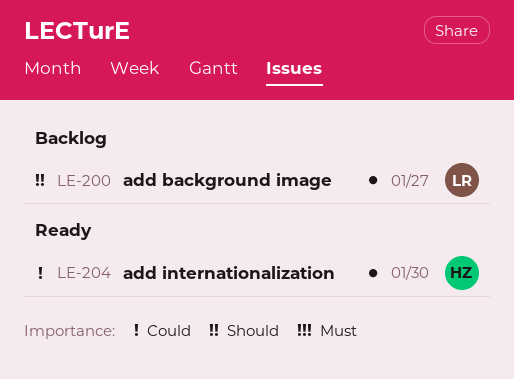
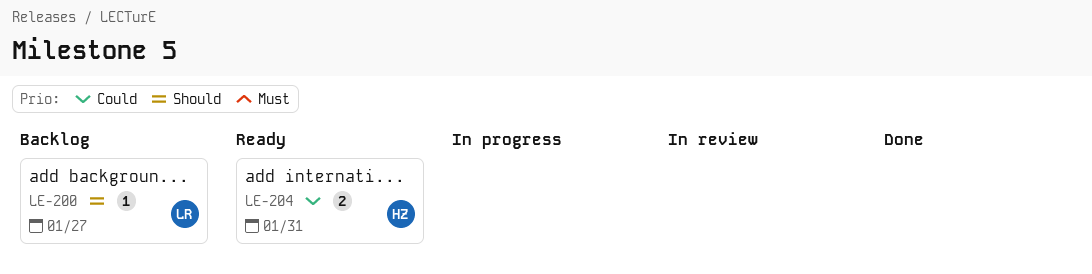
LE-204, estimate: 1 -> 2
LE-204, due: Jan 30 -> Jan 31

